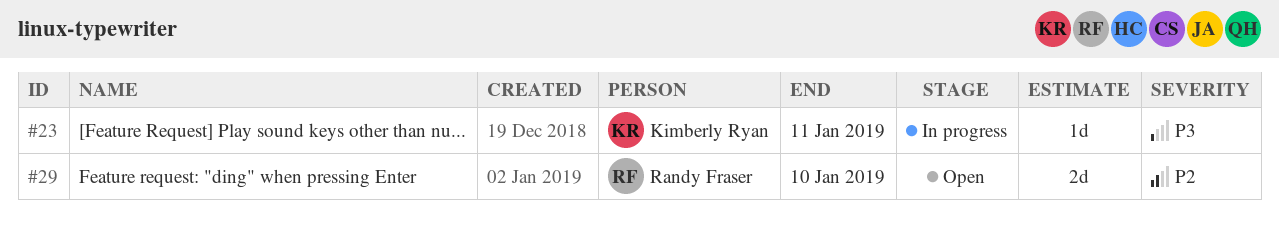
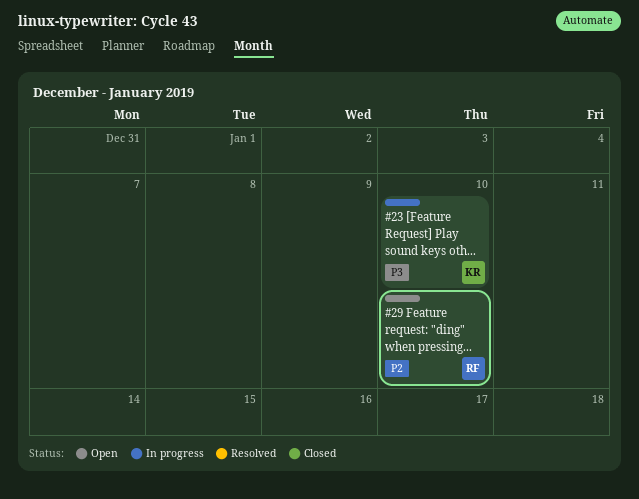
#23, due: Jan 11 -> Jan 10

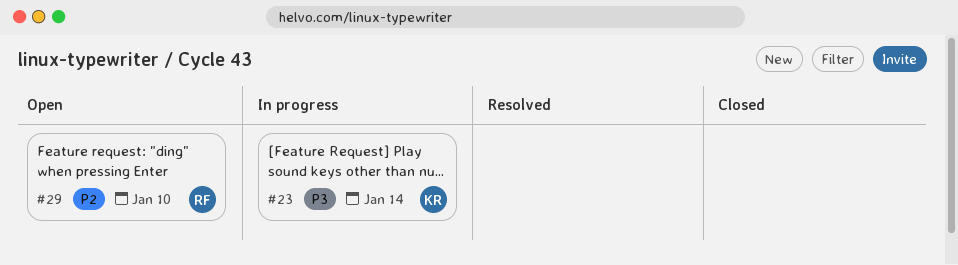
#23, due: Jan 10 -> Jan 14

